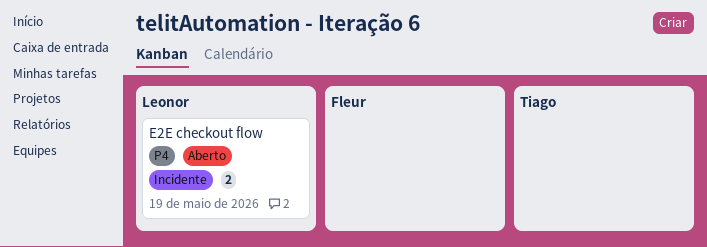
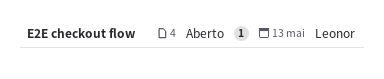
E2E checkout flow, estimate: 2 -> 1
E2E checkout flow, due: May 19 -> May 13

